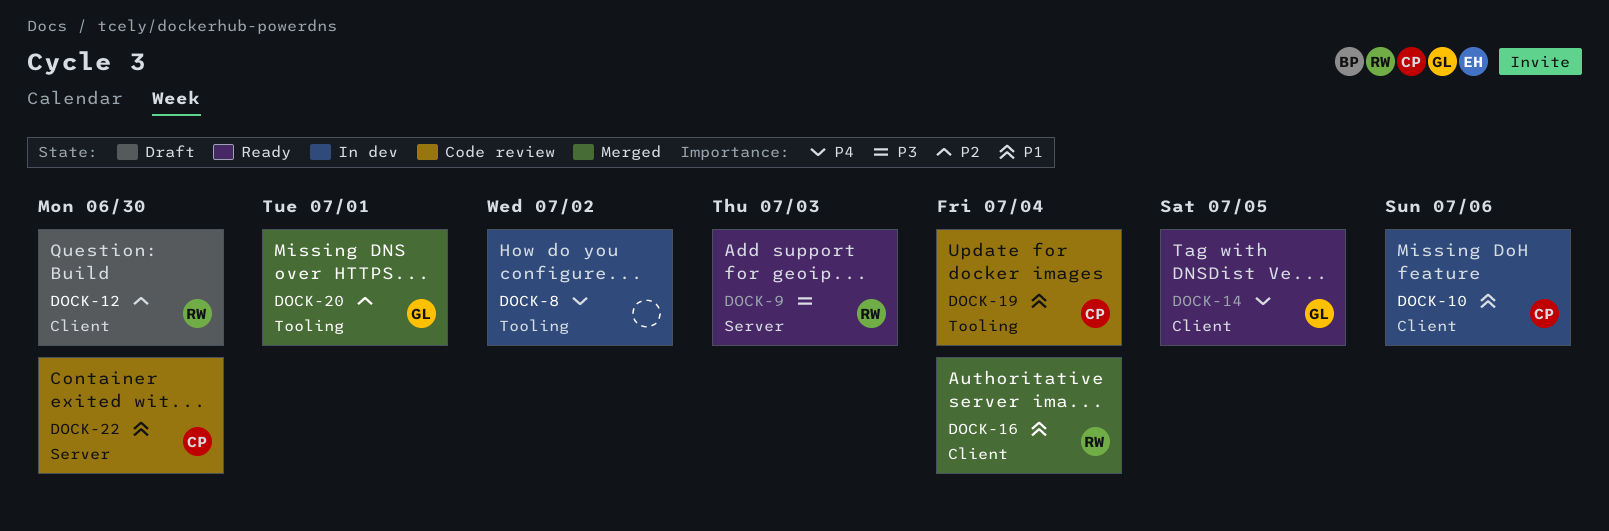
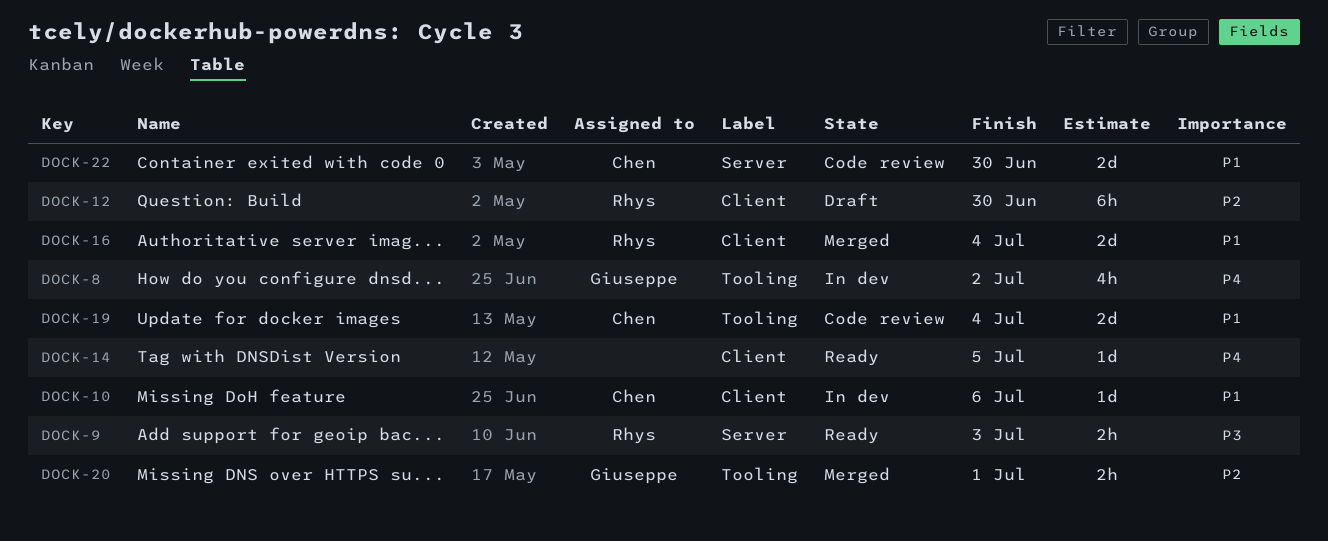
DOCK-8, owner: none -> Giuseppe
DOCK-14, owner: Giuseppe -> none

